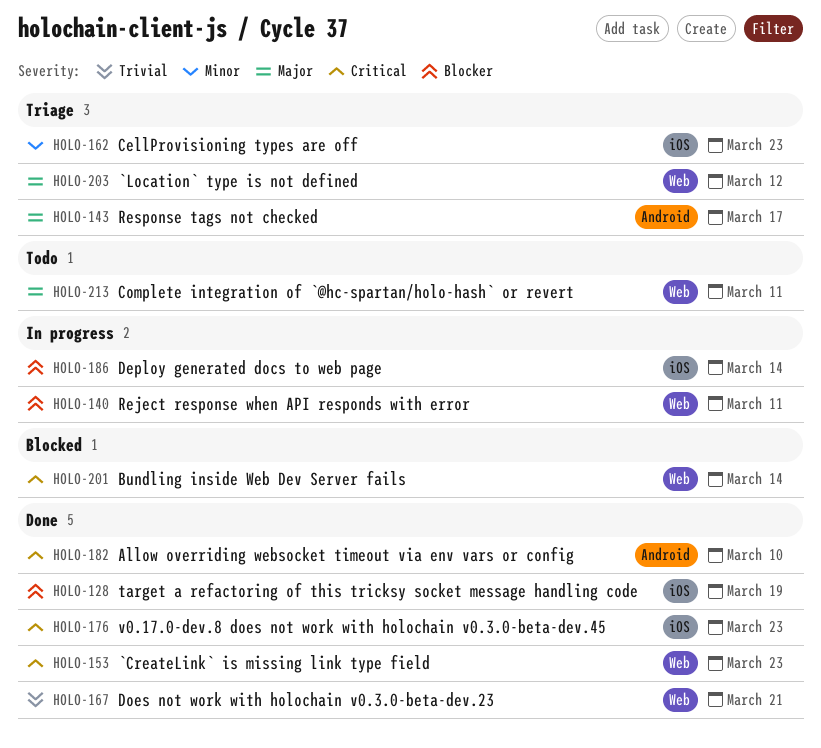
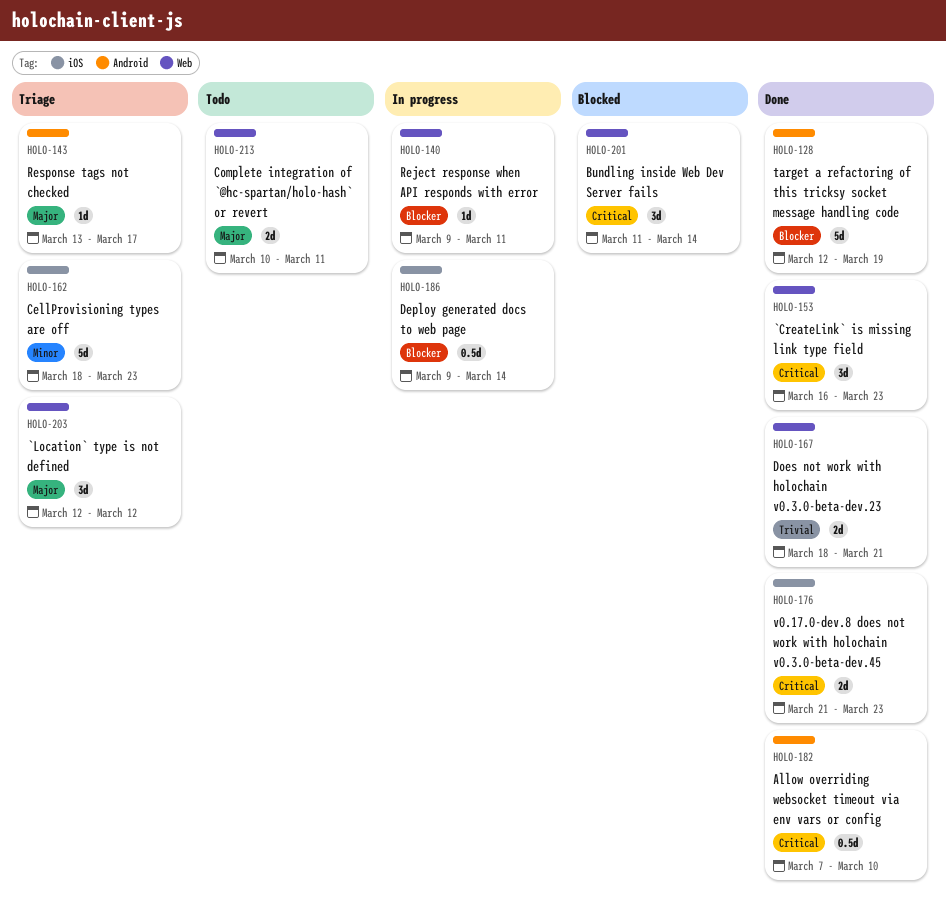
HOLO-128, label: iOS -> Android

